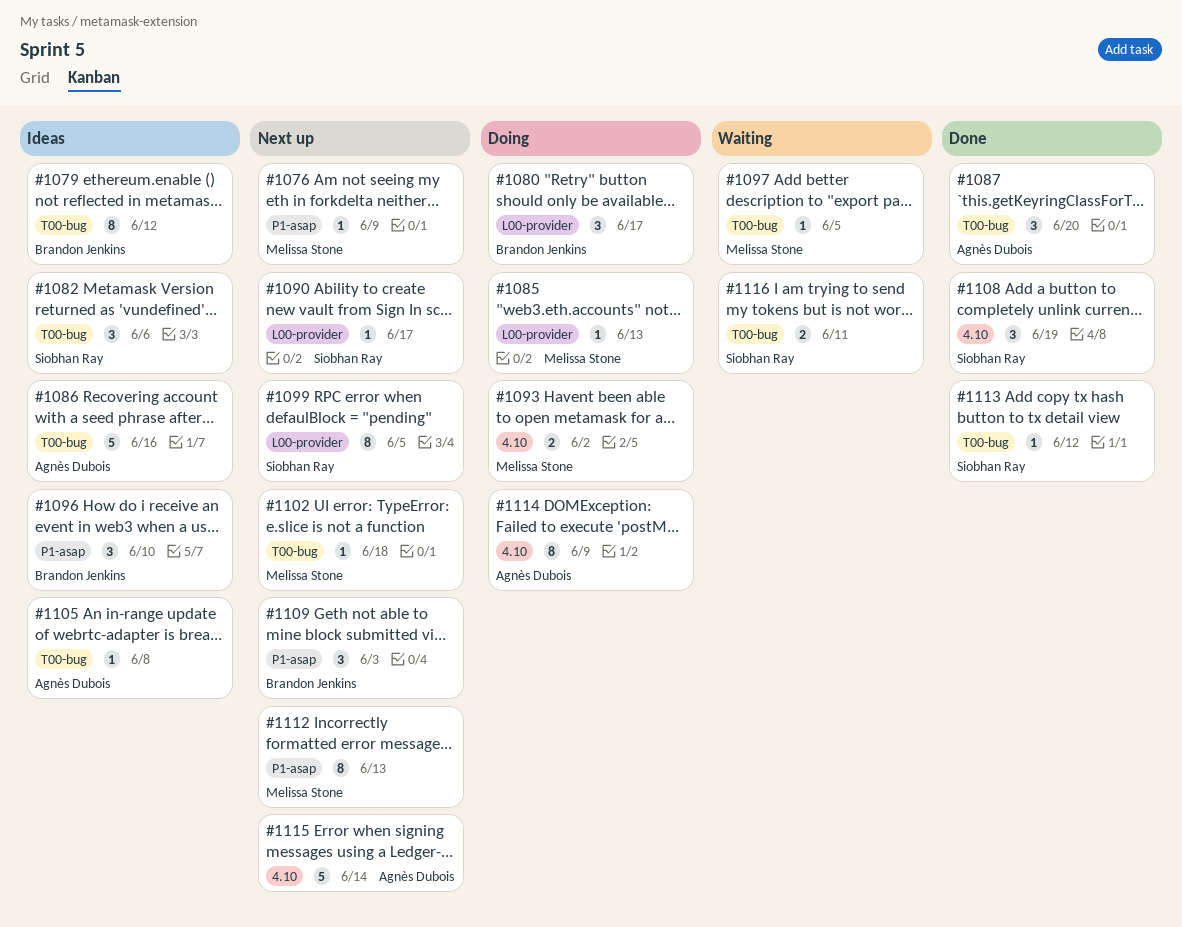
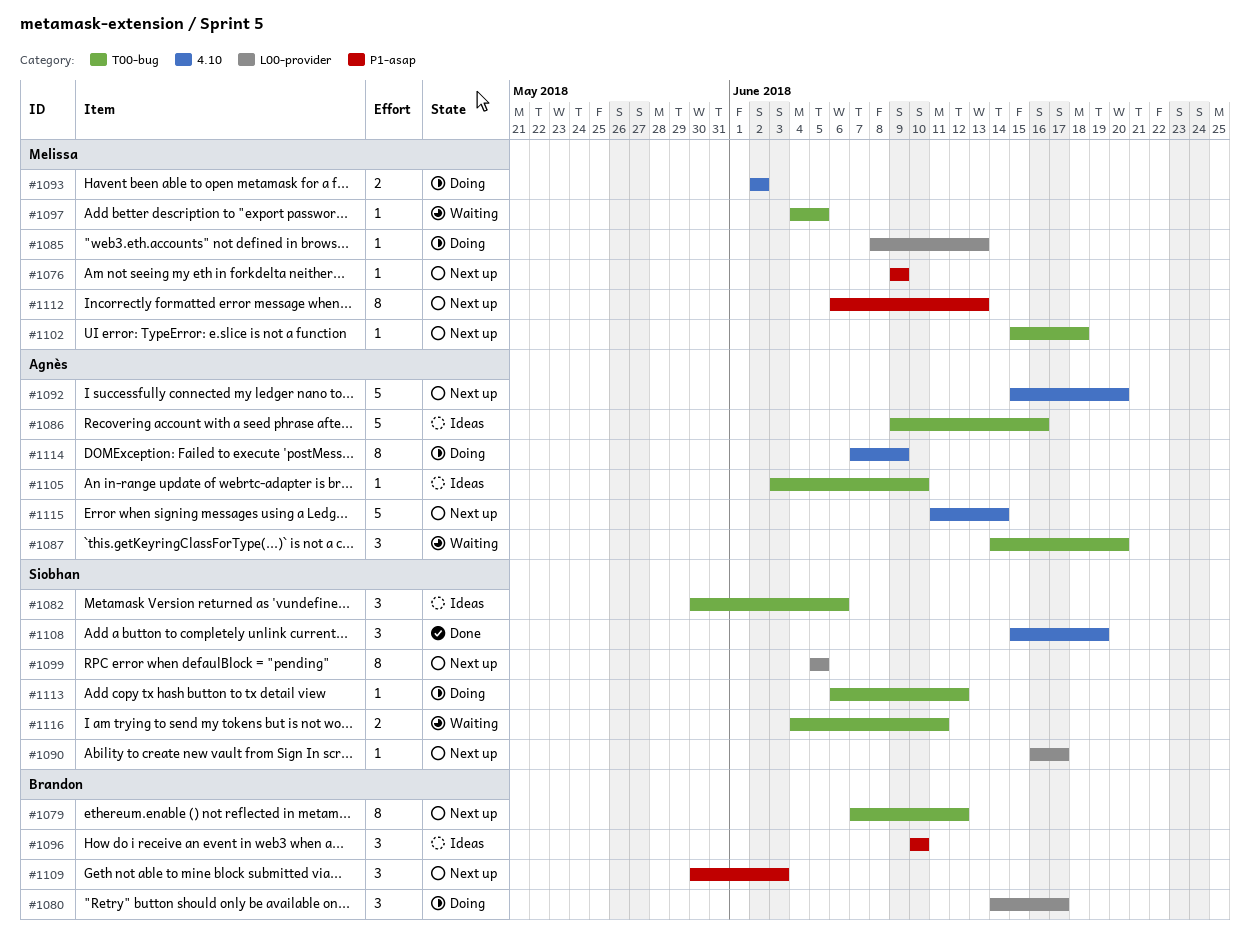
#1079, status: Ideas -> Next up
#1087, status: Done -> Waiting
#1092: none -> present
#1105, due: Jun 8 -> Jun 10
#1113, status: Done -> Doing

